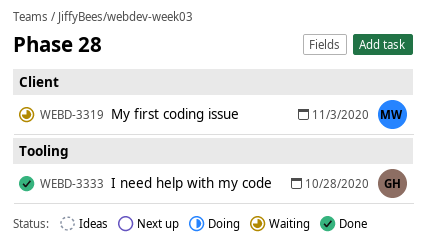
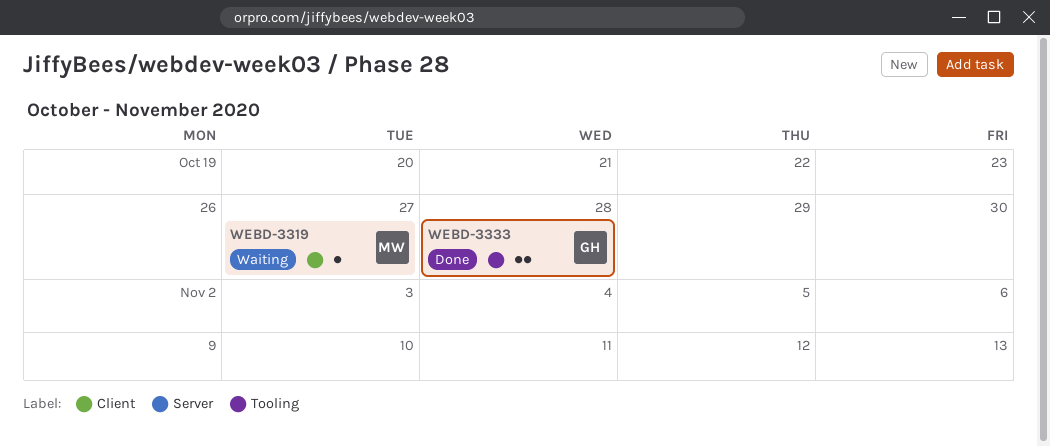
WEBD-3319, due: Nov 3 -> Oct 27

